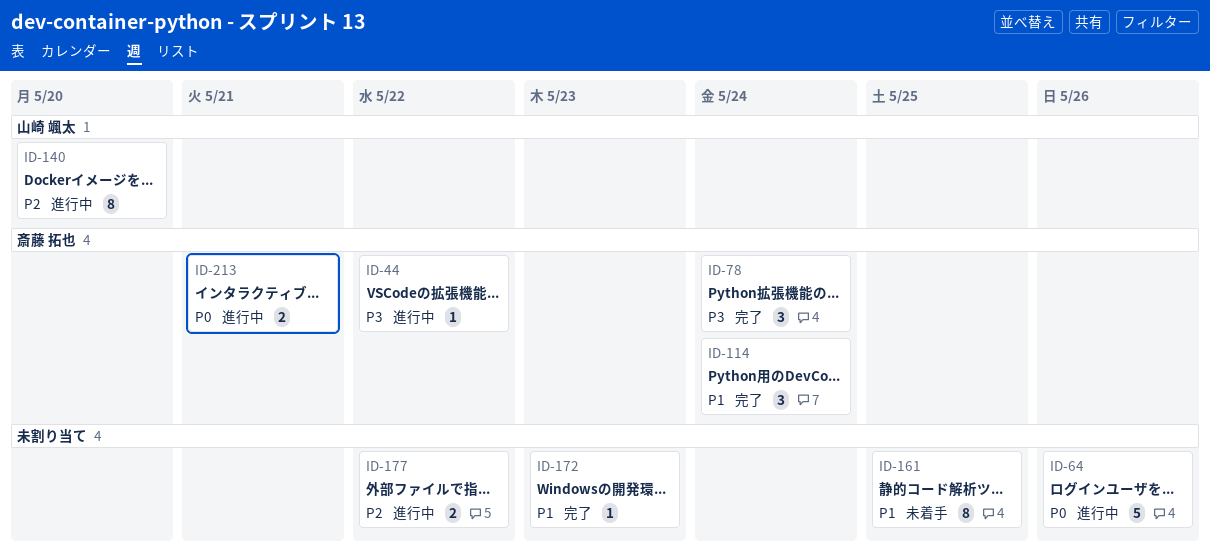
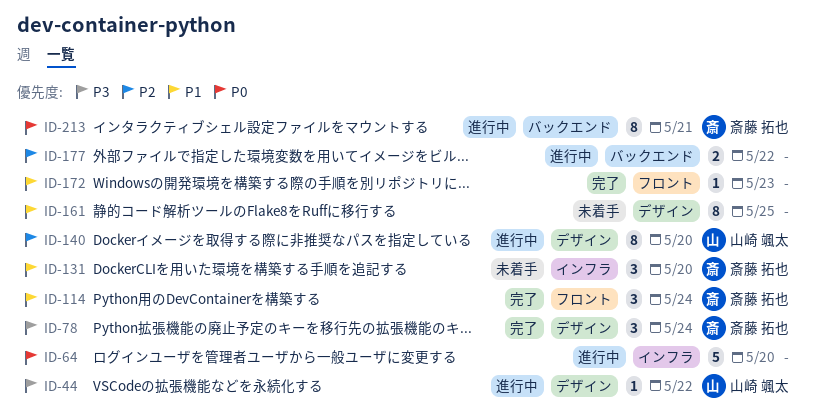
ID-44, owner: 斎藤 拓也 -> 山崎 颯太
ID-64, due: May 26 -> May 20
ID-131: none -> present
ID-213, estimate: 2 -> 8

